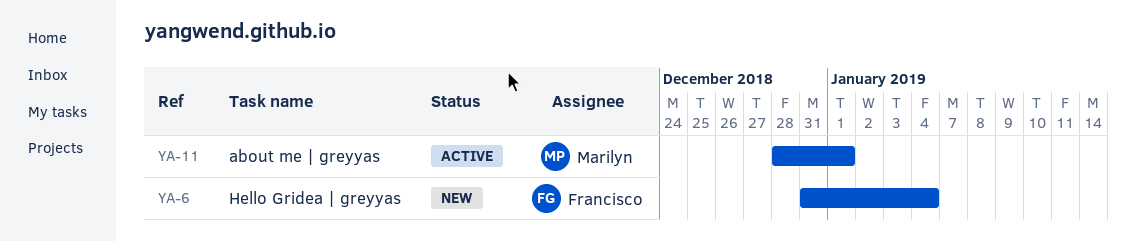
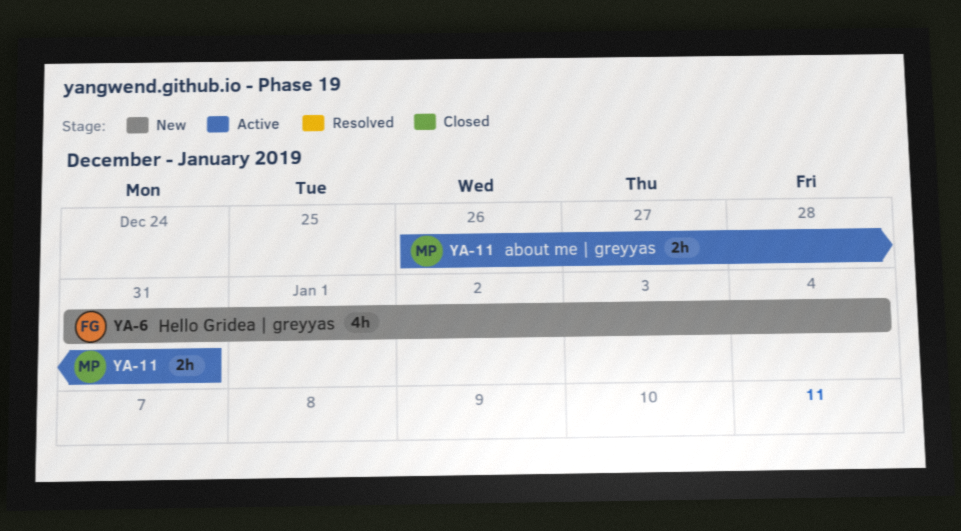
YA-11, start: Dec 28 -> Dec 26
YA-11, due: Jan 1 -> Dec 31

